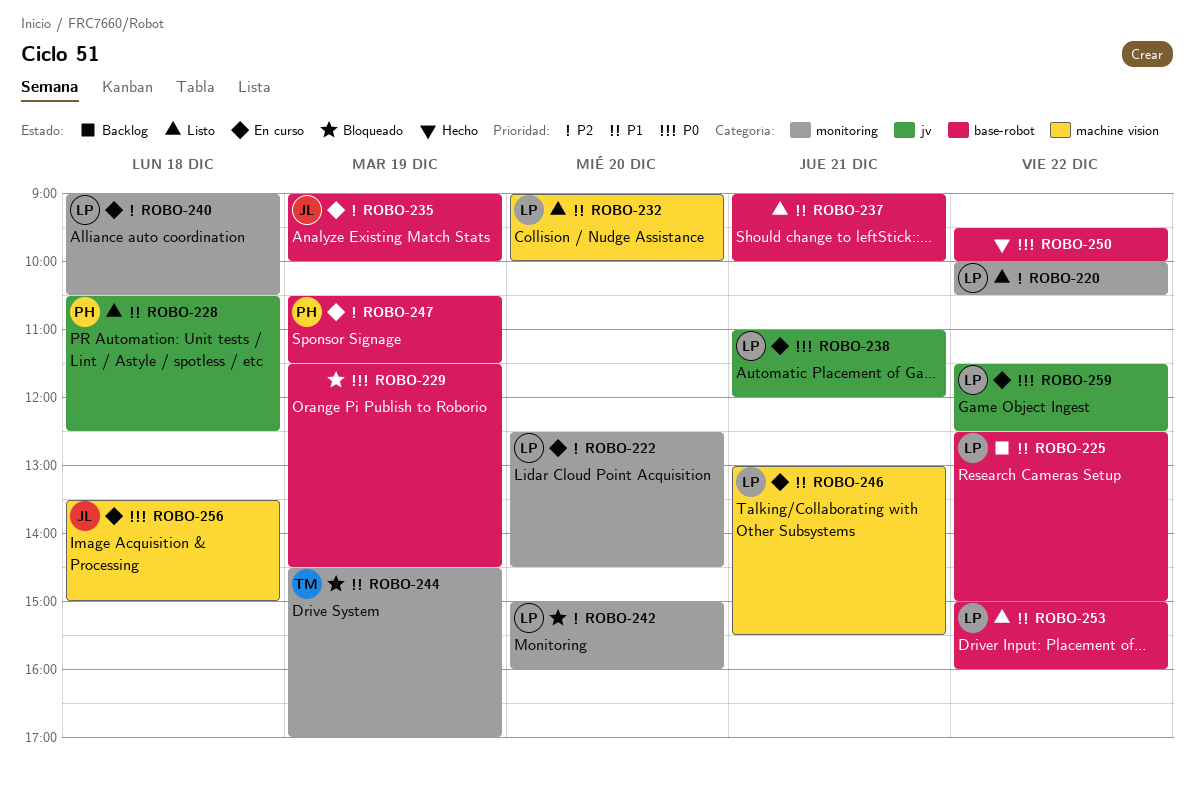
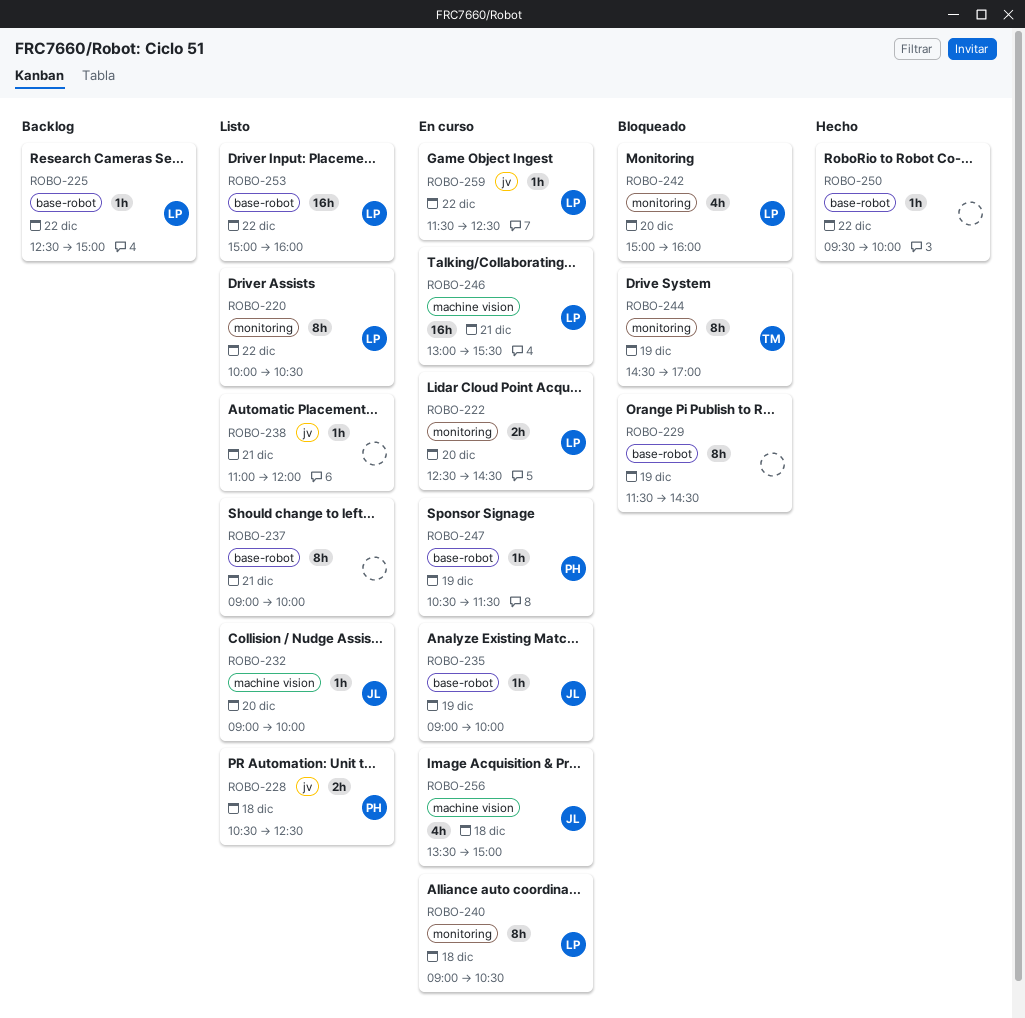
ROBO-232, owner: LP -> JL
ROBO-238, status: En curso -> Listo
ROBO-238, owner: LP -> none

